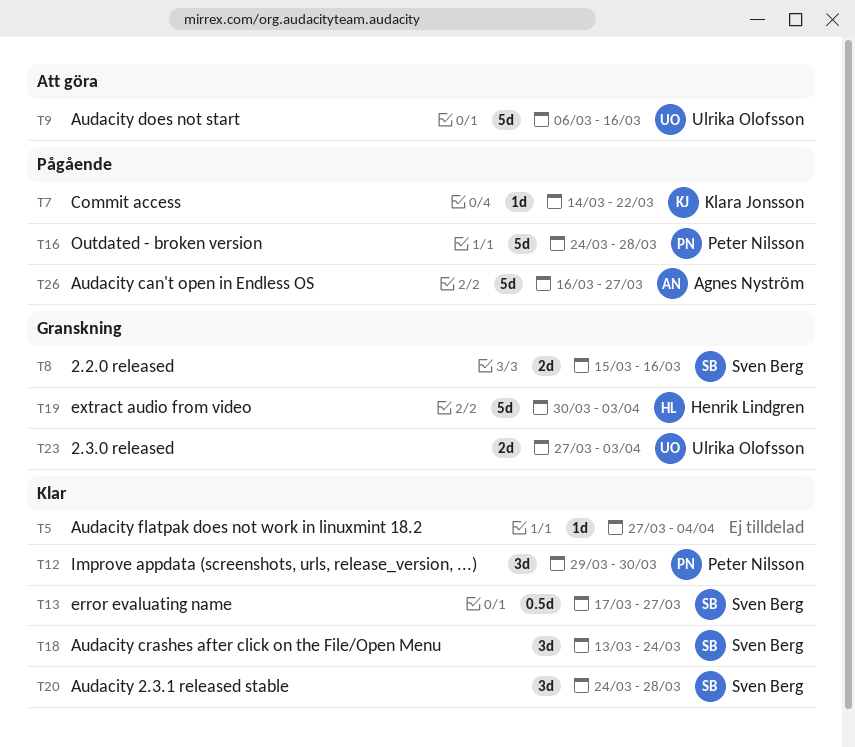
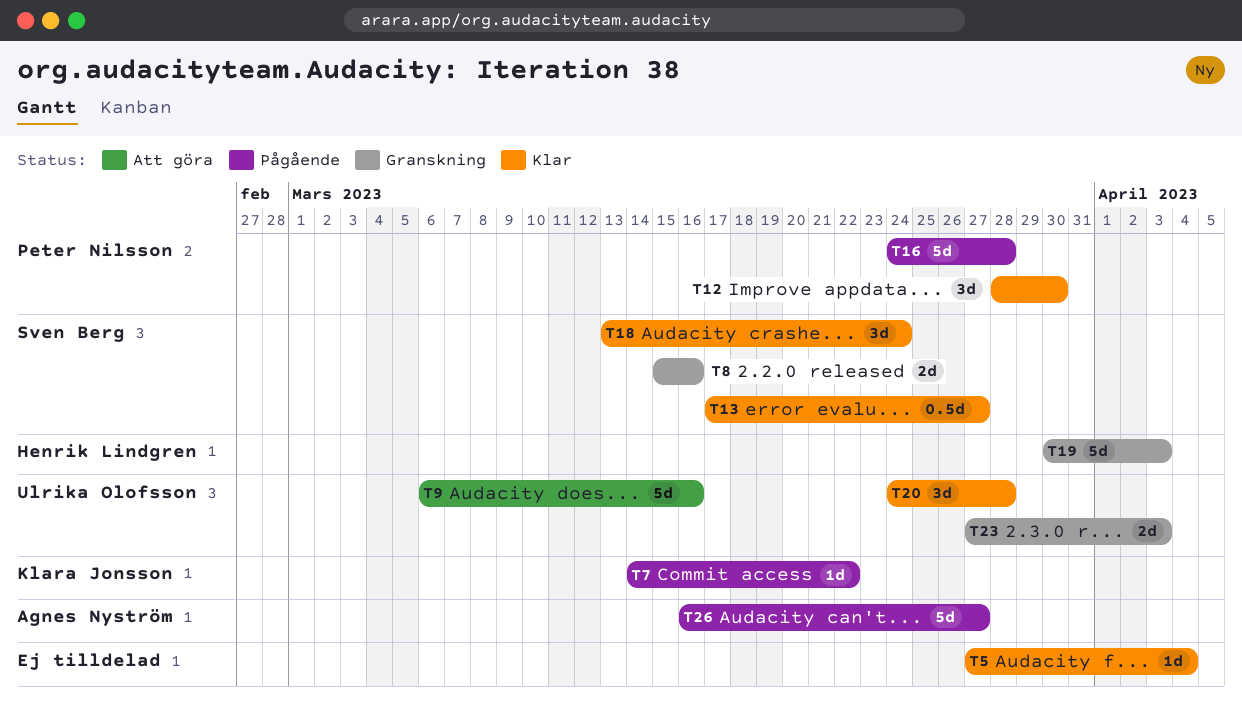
T12, start: Mar 29 -> Mar 28
T20, owner: Sven Berg -> Ulrika Olofsson

